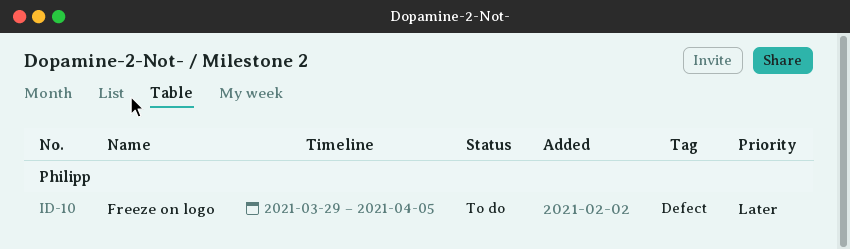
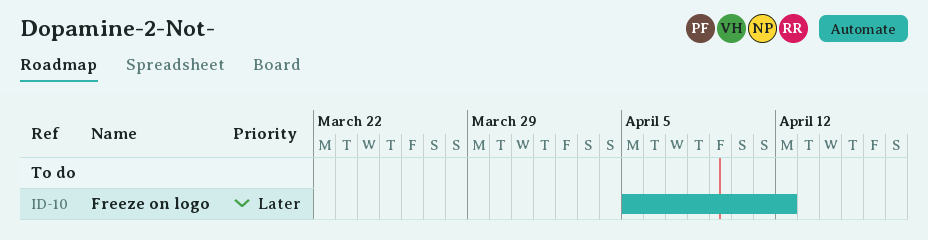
ID-10, start: Mar 29 -> Apr 5
ID-10, due: Apr 5 -> Apr 12

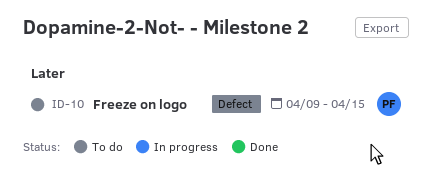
ID-10, start: Apr 5 -> Apr 9
ID-10, due: Apr 12 -> Apr 15

